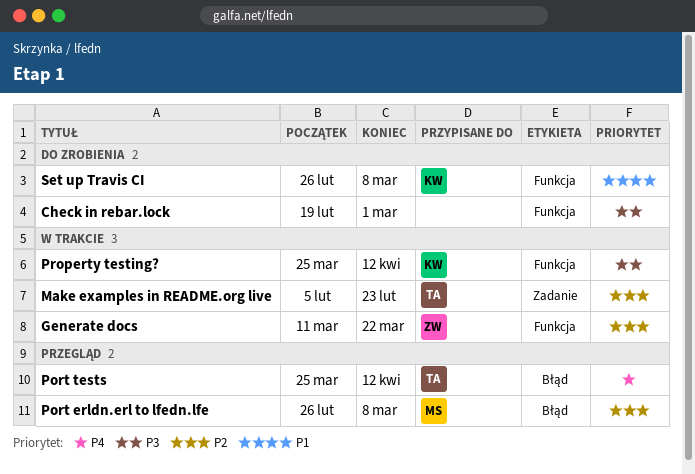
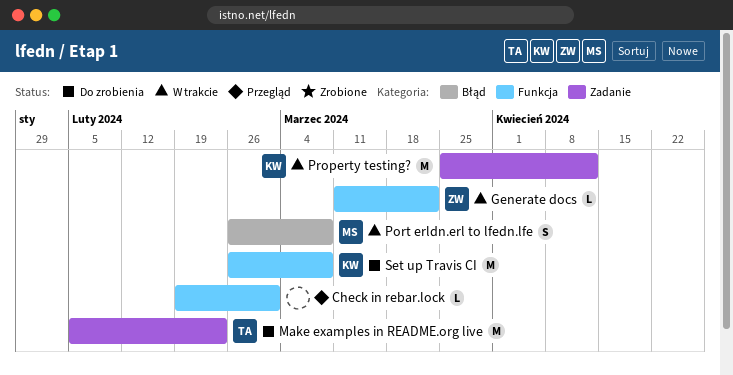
Check in rebar.lock, status: Do zrobienia -> Przegląd
Make examples in README.org live, status: W trakcie -> Do zrobienia
Port erldn.erl to lfedn.lfe, status: Przegląd -> W trakcie
Port tests: present -> none
Property testing?, label: Funkcja -> Zadanie

